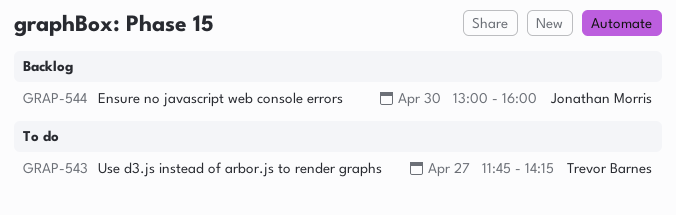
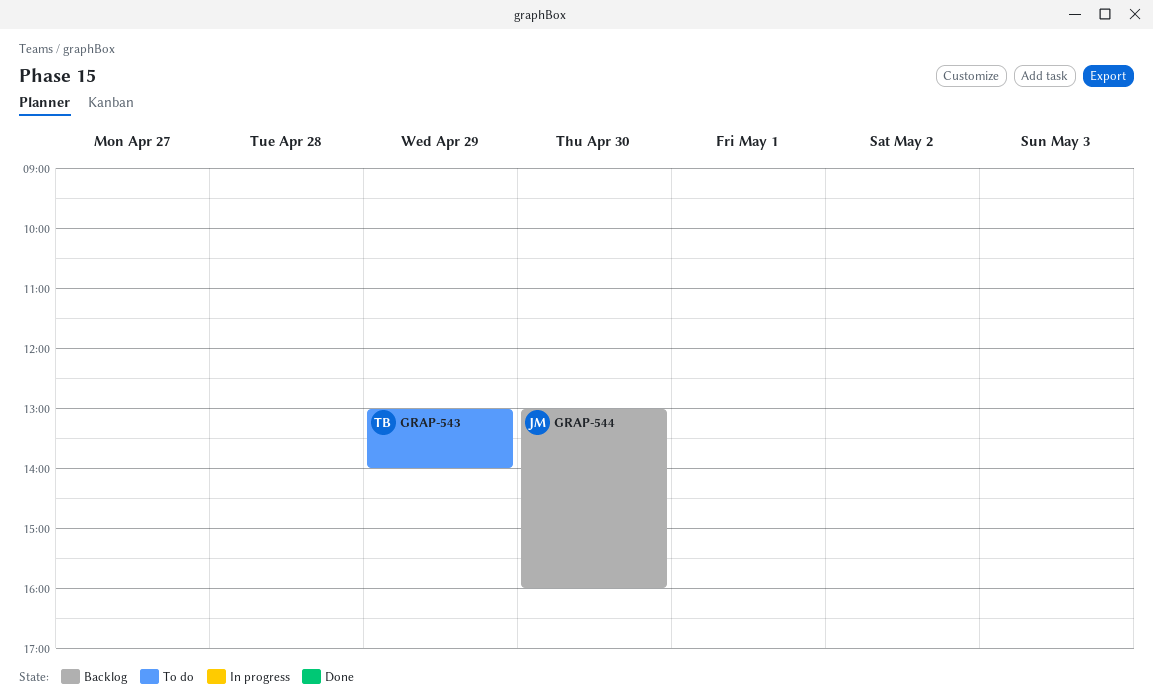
GRAP-543, day: Apr 27 -> Apr 29
GRAP-543, begins: 11:45 -> 13:00
GRAP-543, ends: 14:15 -> 14:00

